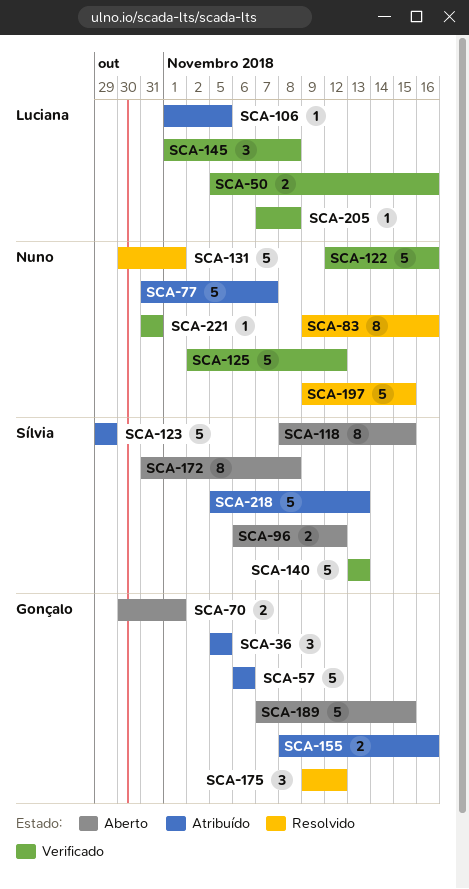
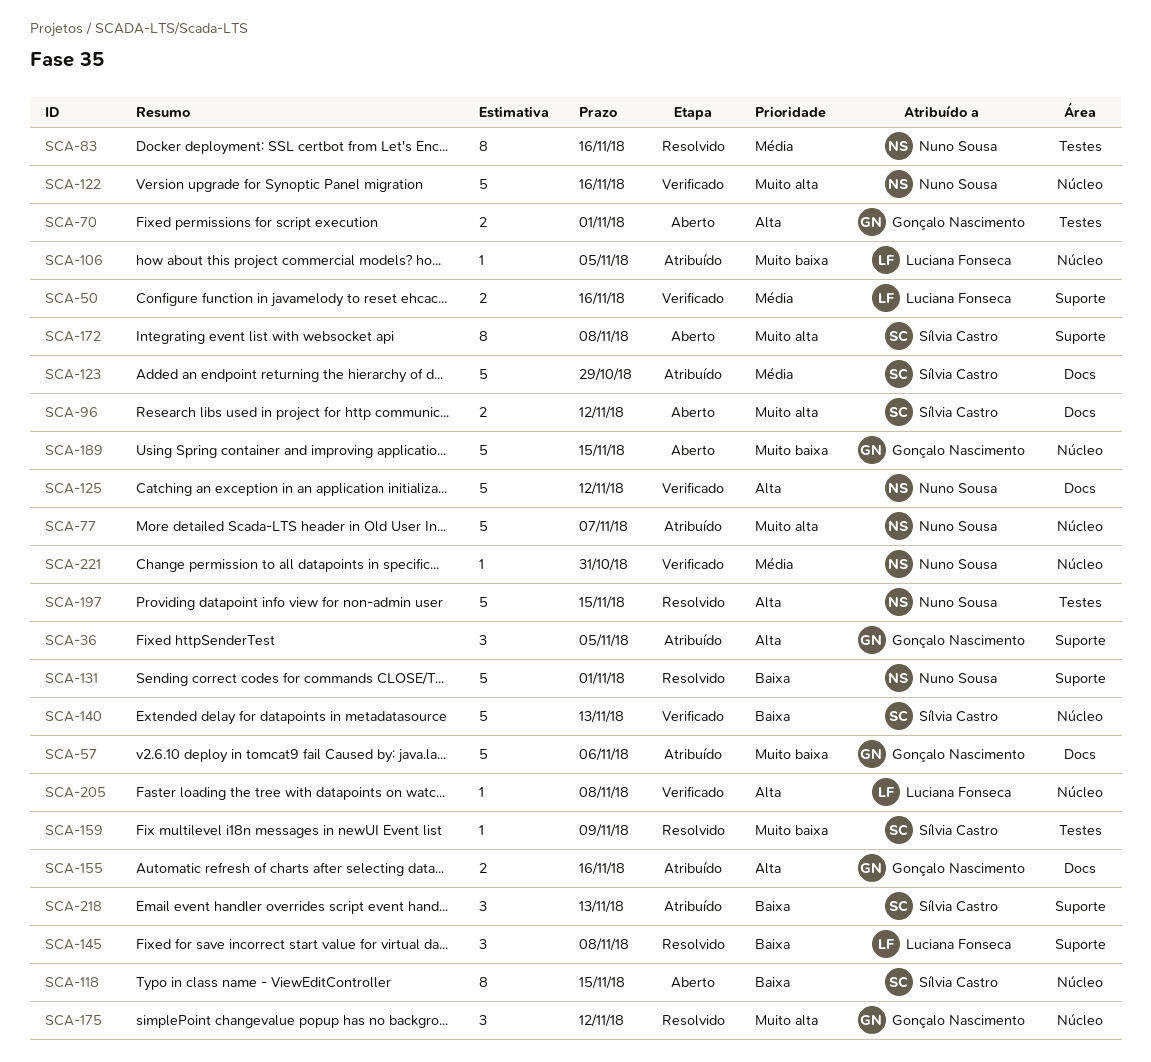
SCA-145, status: Verificado -> Resolvido
SCA-159: none -> present
SCA-218, estimate: 5 -> 3

